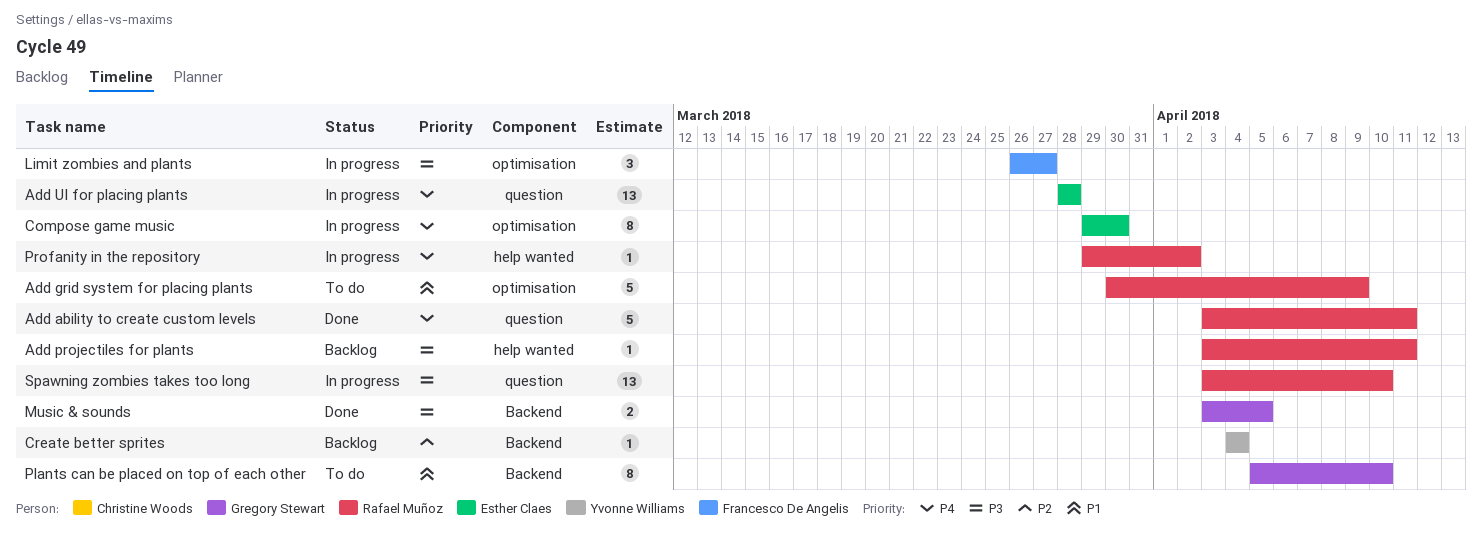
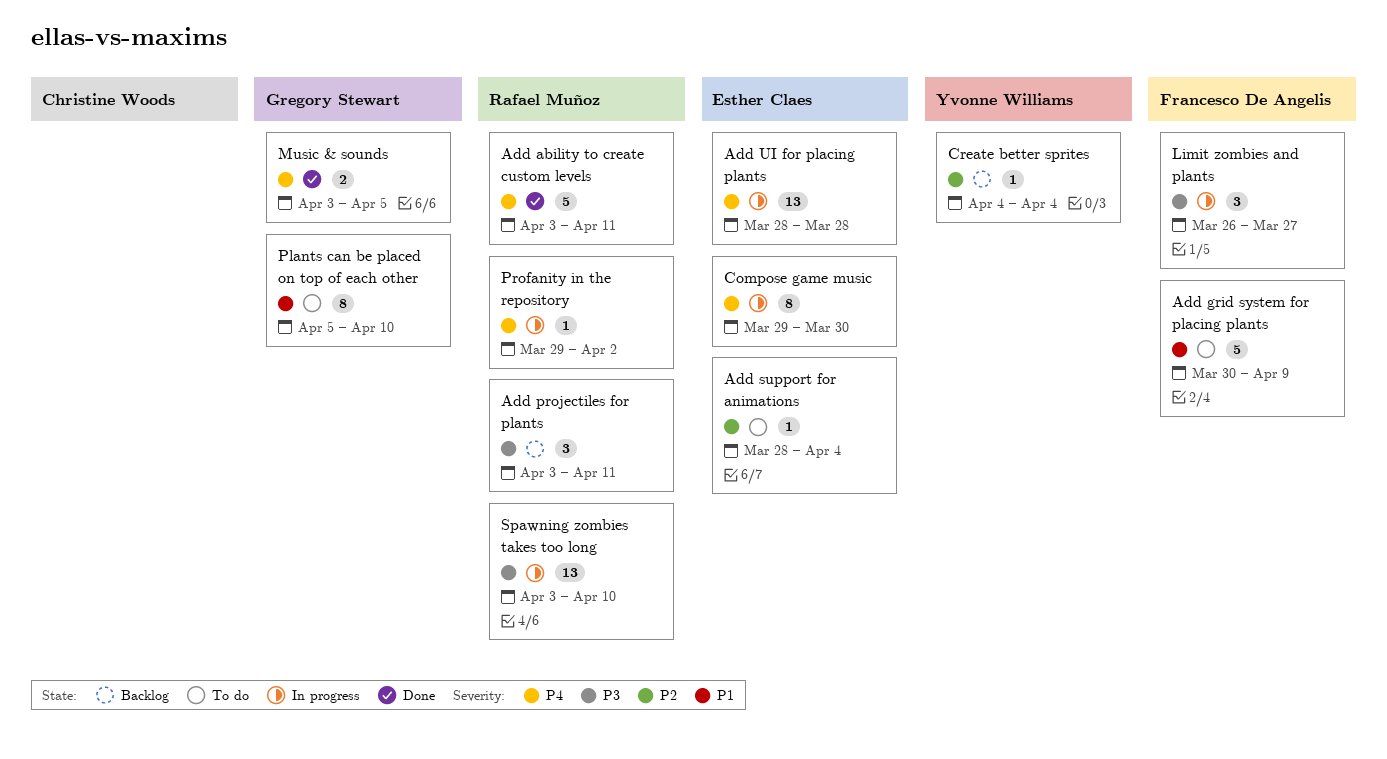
Add grid system for placing plants, owner: Rafael Muñoz -> Francesco De Angelis
Add projectiles for plants, estimate: 1 -> 3
Add support for animations: none -> present
Music & sounds, priority: P3 -> P4

